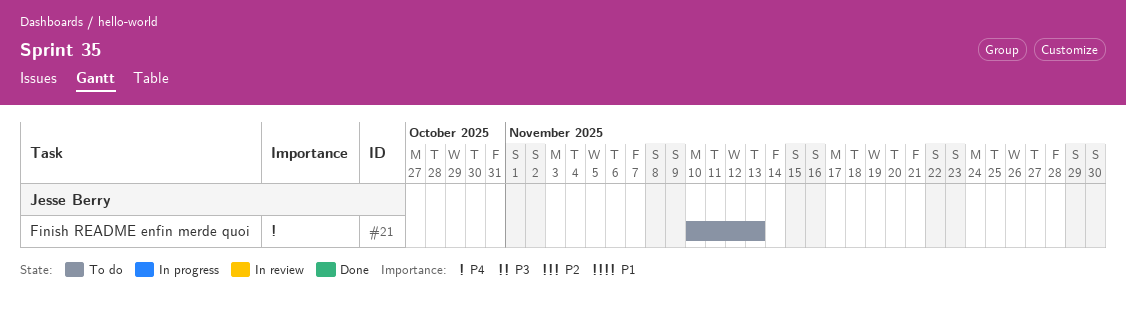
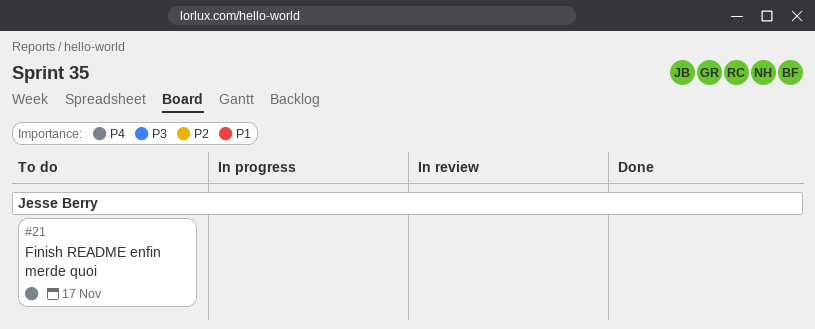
#21, due: Nov 13 -> Nov 17

